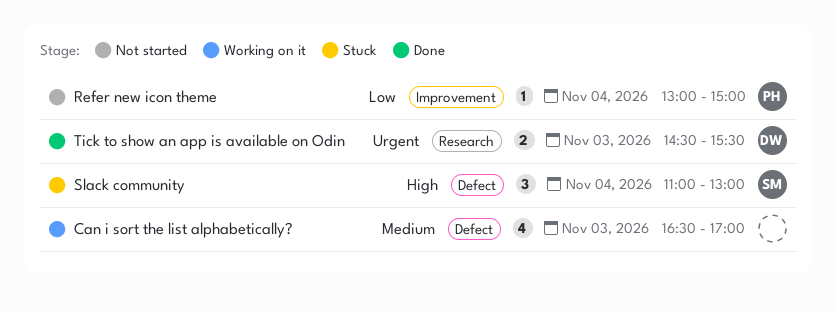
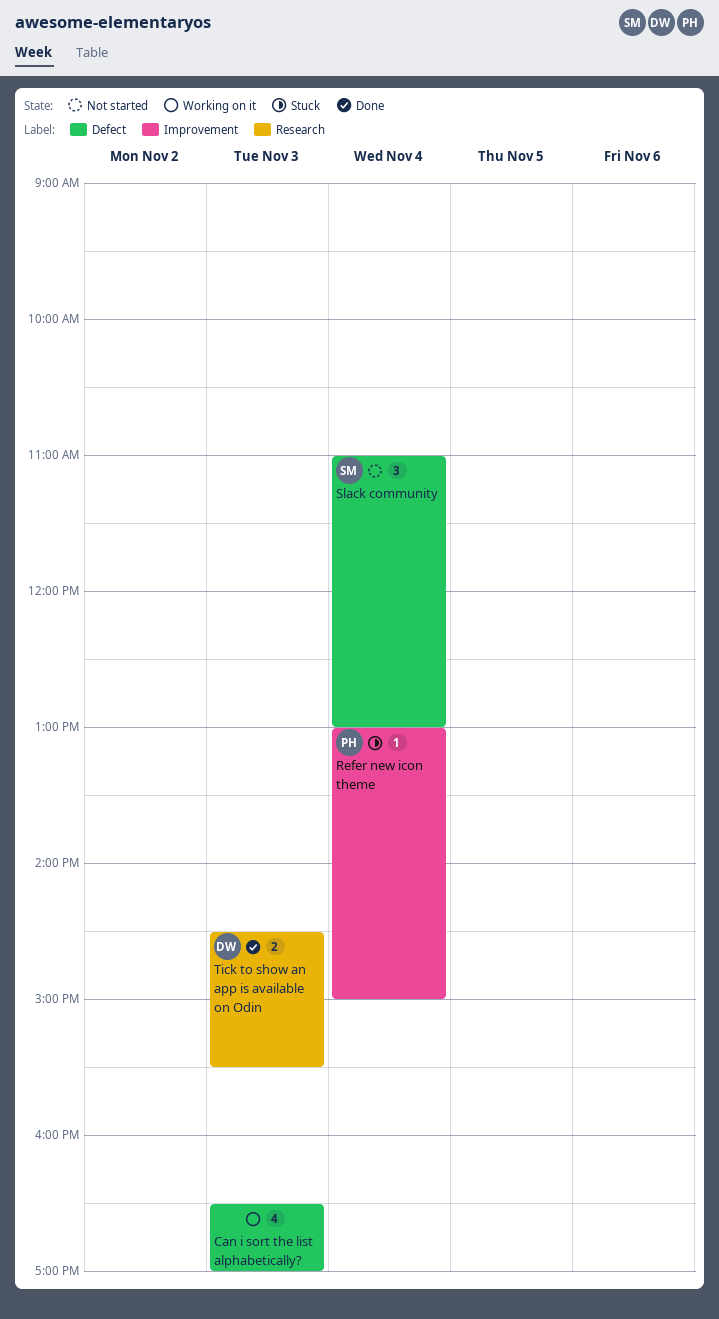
Refer new icon theme, status: Not started -> Stuck
Slack community, status: Stuck -> Not started

